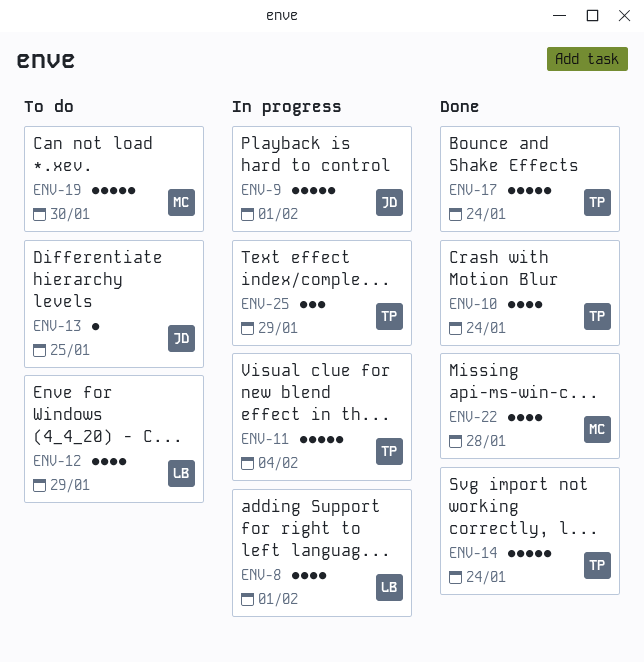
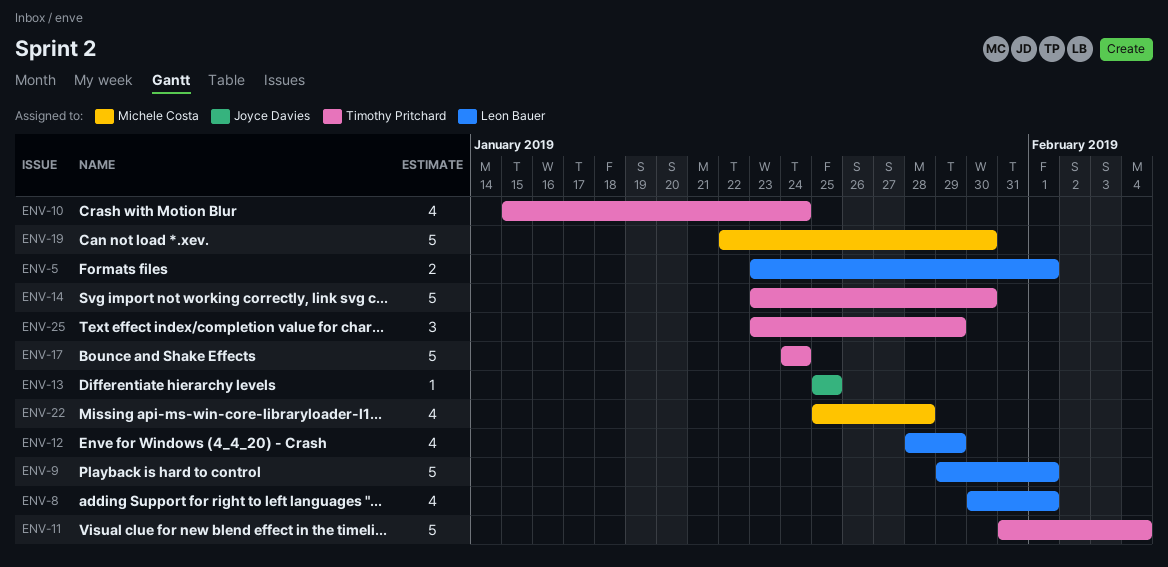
ENV-5: none -> present
ENV-9, owner: Joyce Davies -> Leon Bauer
ENV-14, due: Jan 24 -> Jan 30

